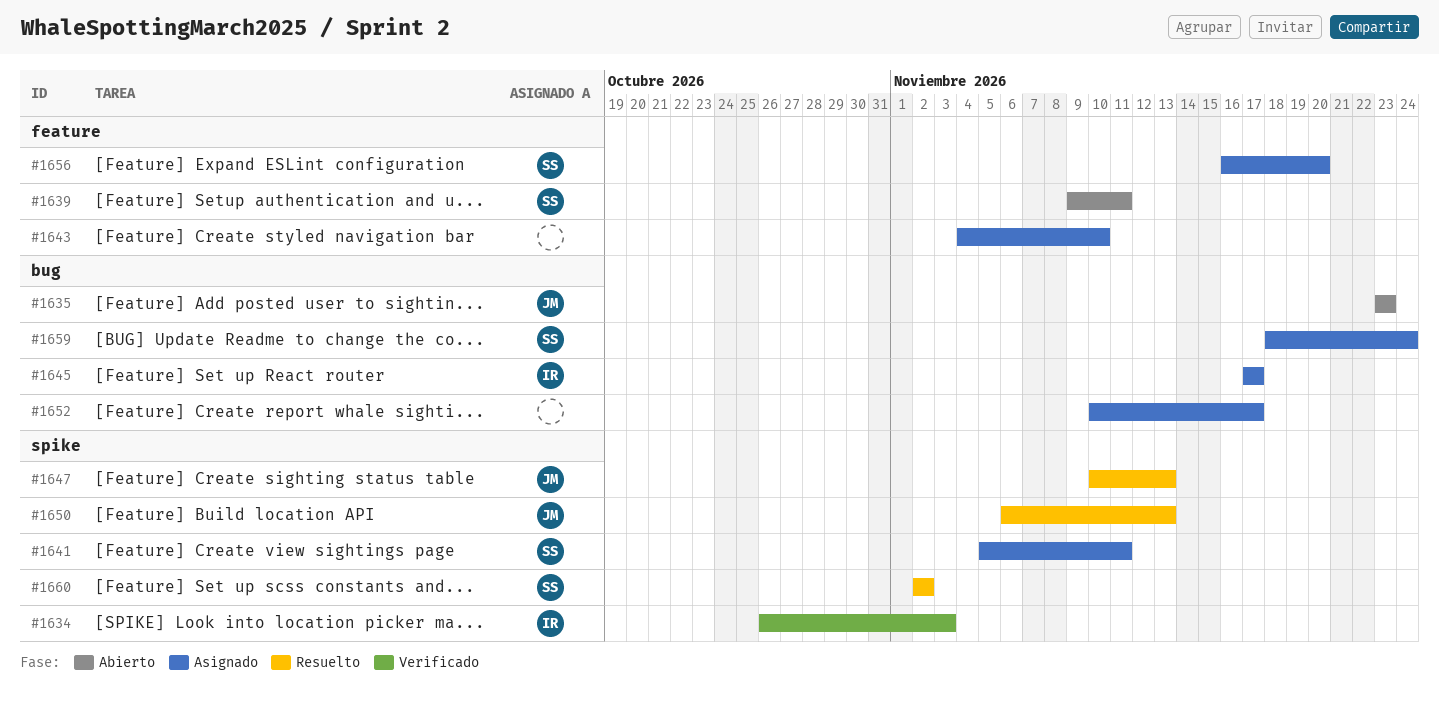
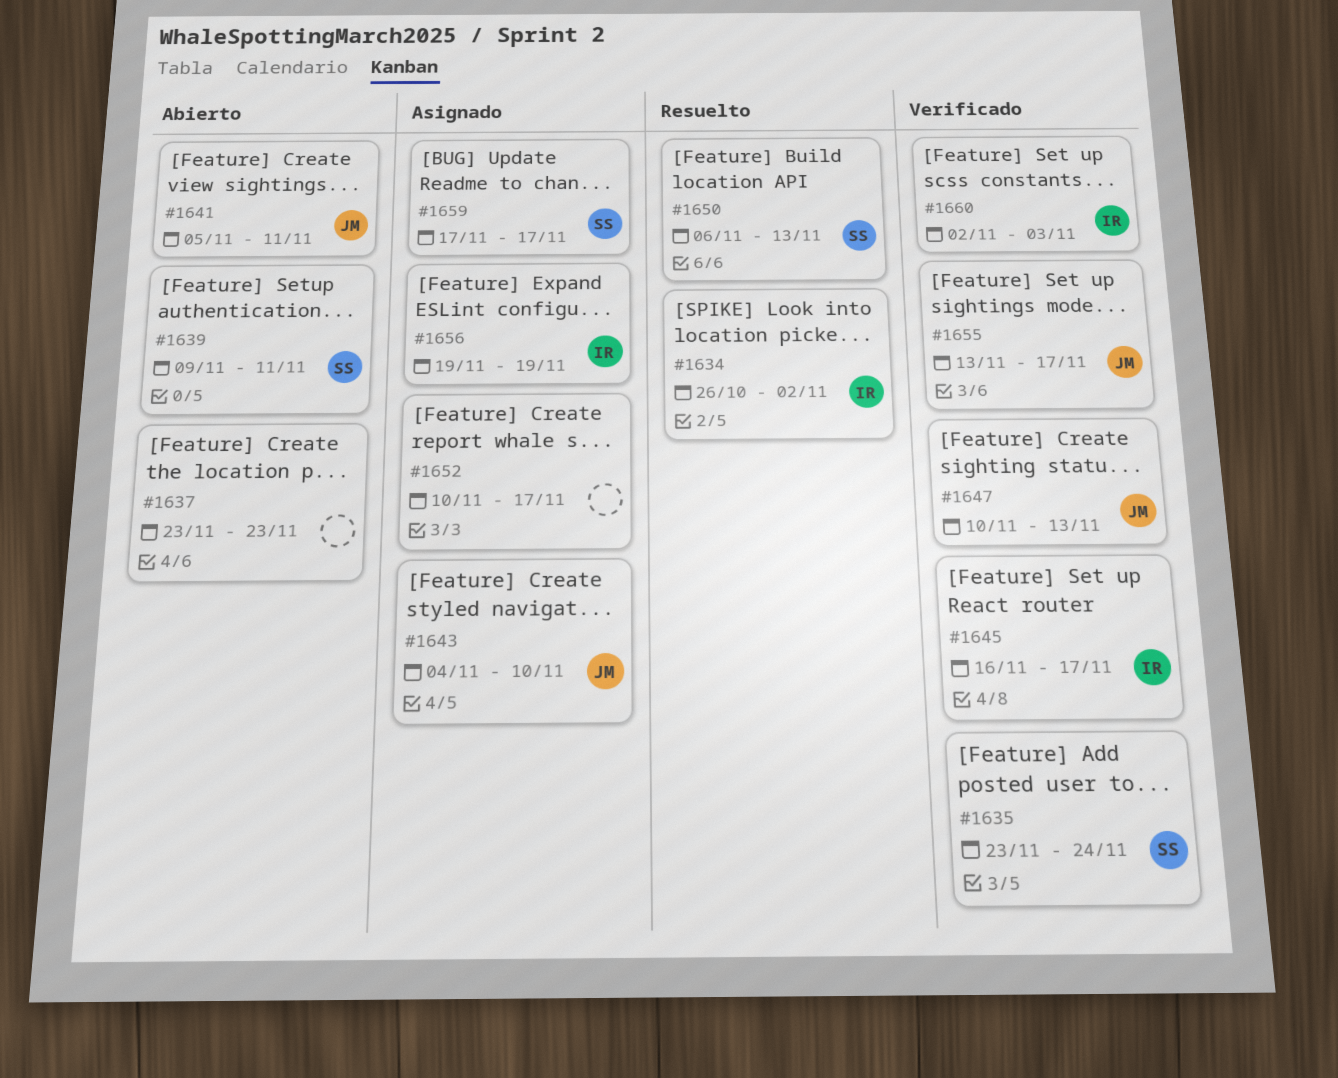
#1634, status: Verificado -> Resuelto
#1634, due: Nov 3 -> Nov 2
#1635, status: Abierto -> Verificado
#1635, owner: JM -> SS
#1635, due: Nov 23 -> Nov 24
#1637: none -> present
#1641, status: Asignado -> Abierto
#1641, owner: SS -> JM
#1643, owner: none -> JM
#1645, status: Asignado -> Verificado
#1645, start: Nov 17 -> Nov 16
#1647, status: Resuelto -> Verificado
#1650, owner: JM -> SS
#1655: none -> present
#1656, owner: SS -> IR
#1656, start: Nov 16 -> Nov 19
#1656, due: Nov 20 -> Nov 19
#1659, start: Nov 18 -> Nov 17
#1659, due: Nov 24 -> Nov 17
#1660, status: Resuelto -> Verificado
#1660, owner: SS -> IR
#1660, due: Nov 2 -> Nov 3

